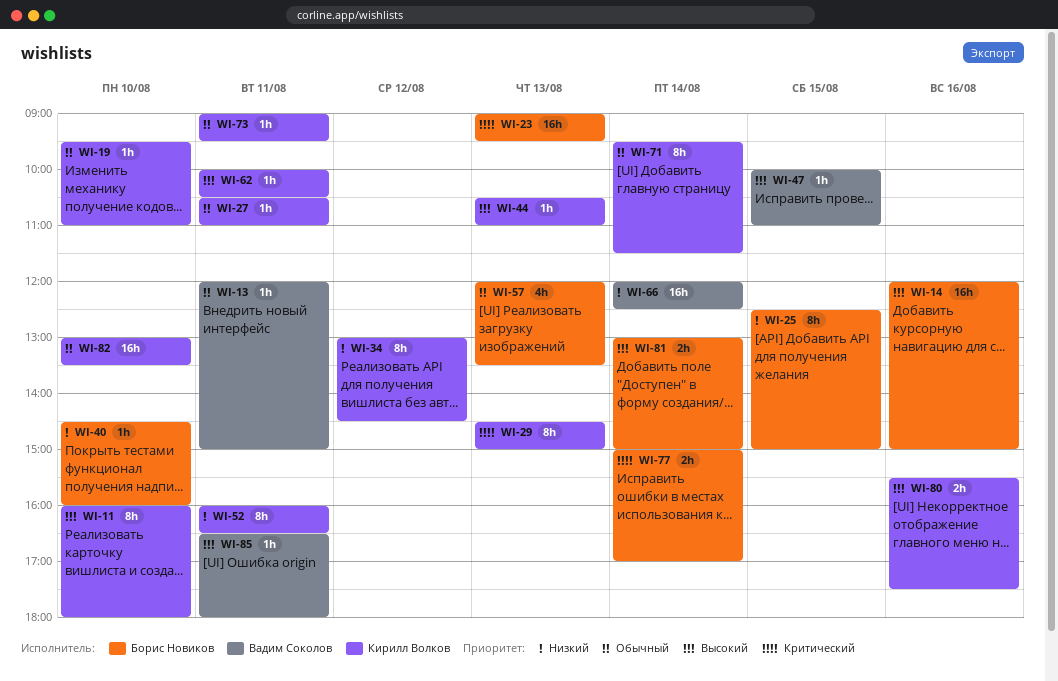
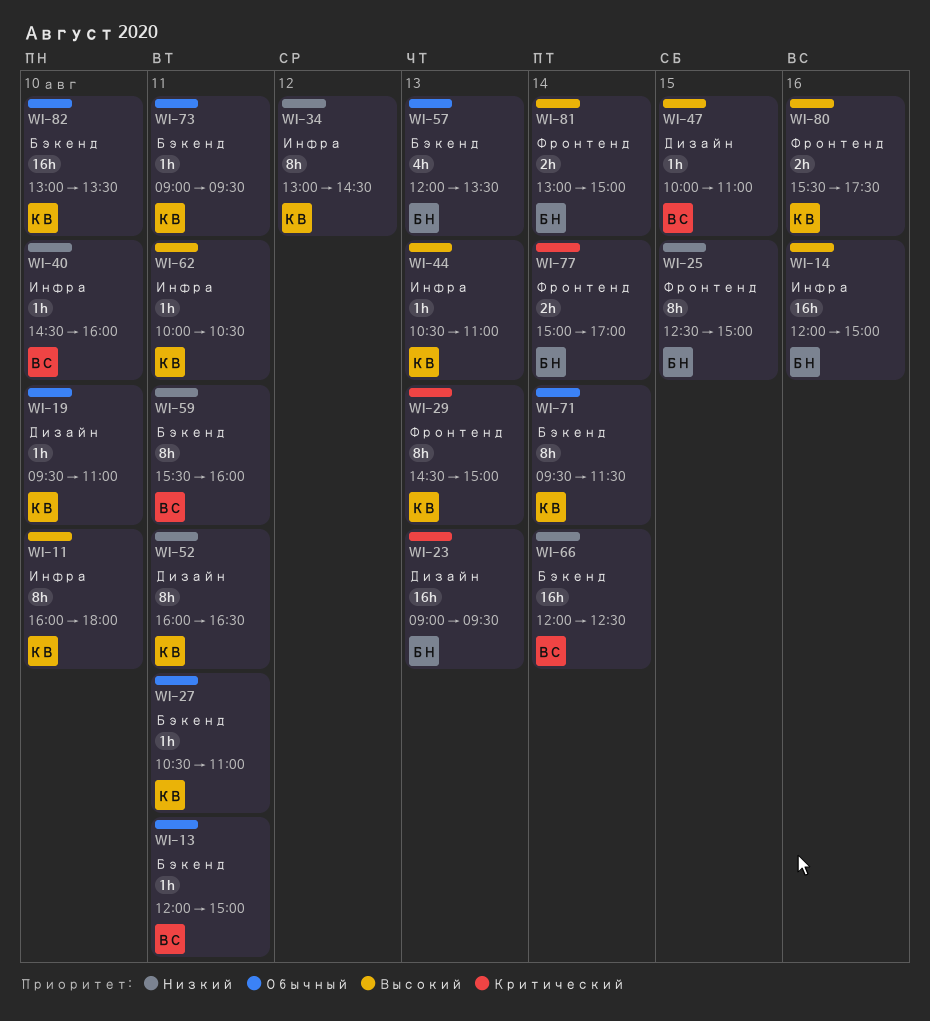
WI-40, owner: Борис Новиков -> Вадим Соколов
WI-59: none -> present
WI-85: present -> none

